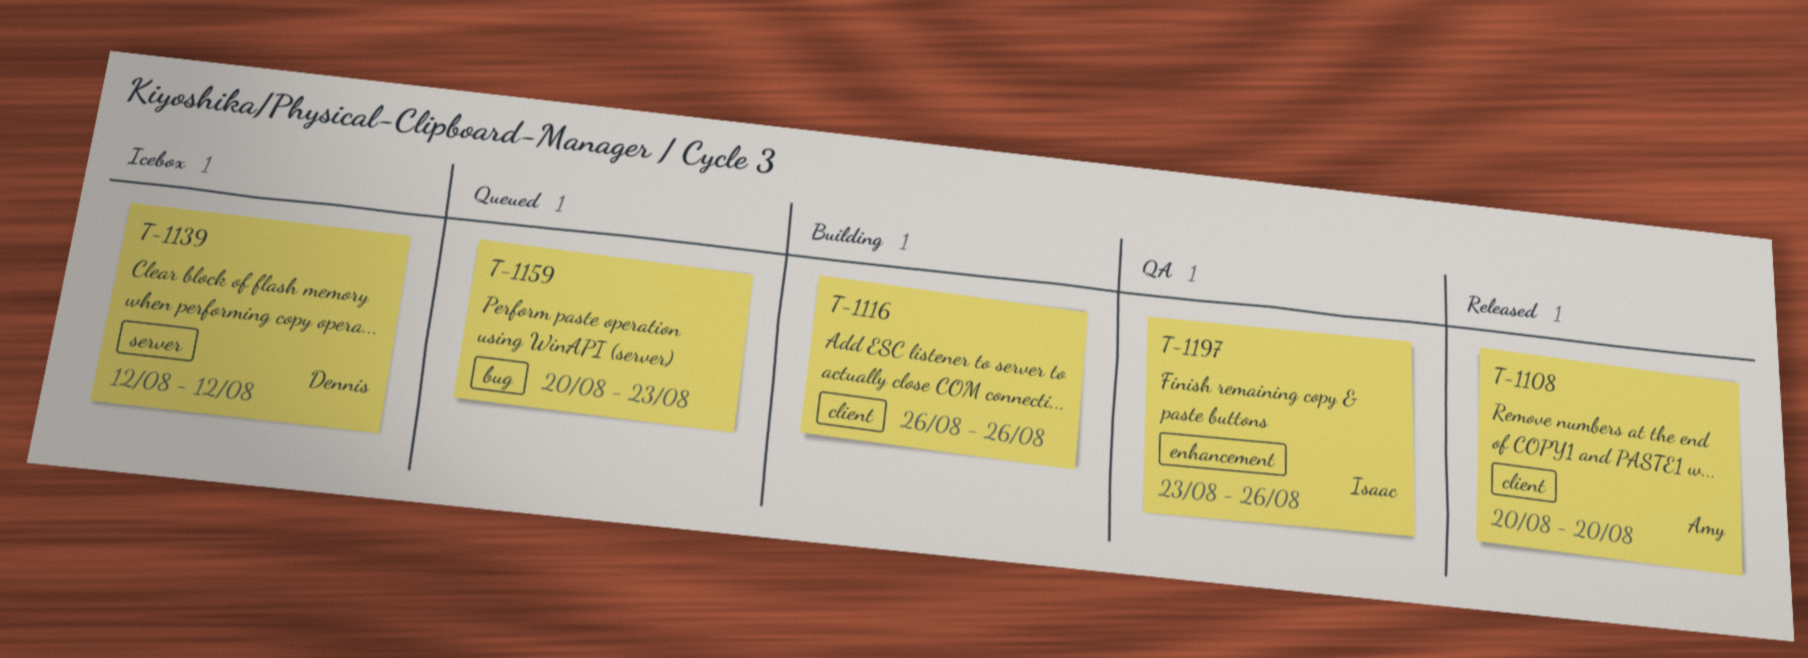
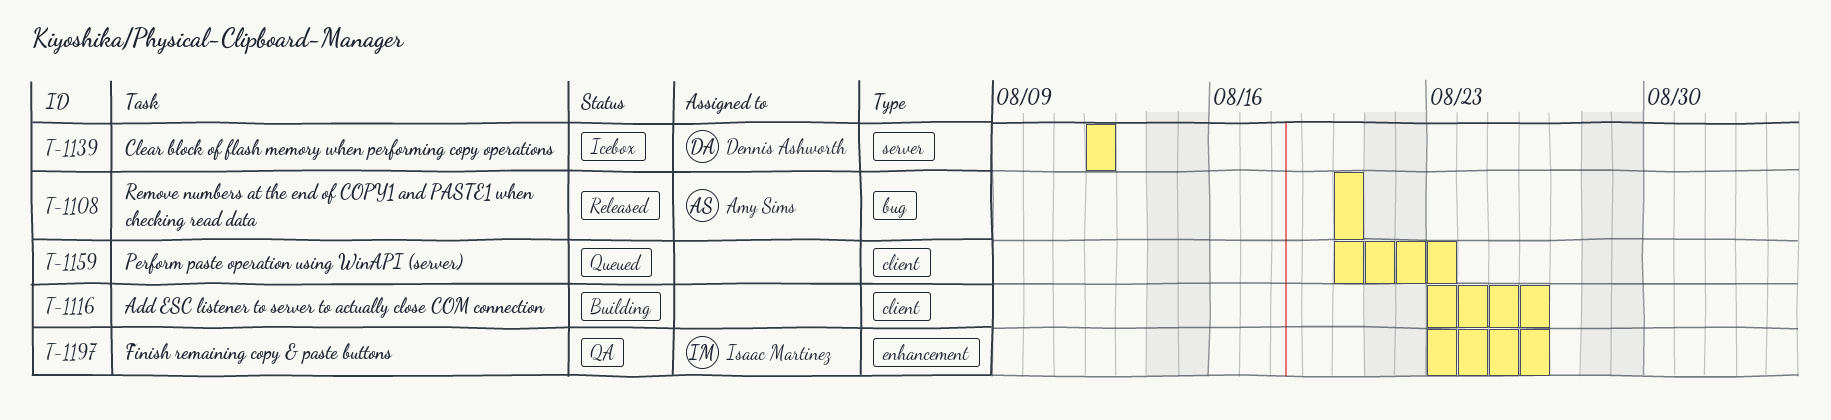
T-1108, label: client -> bug
T-1116, start: Aug 26 -> Aug 23
T-1159, label: bug -> client

